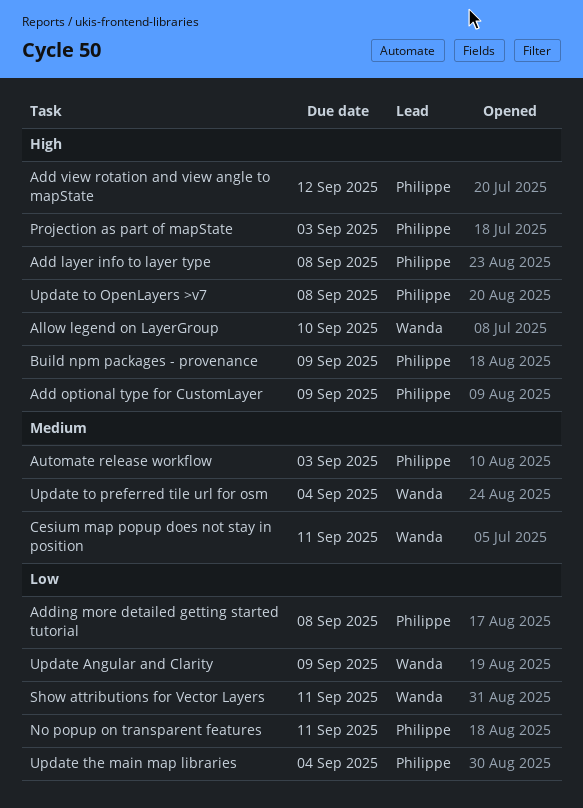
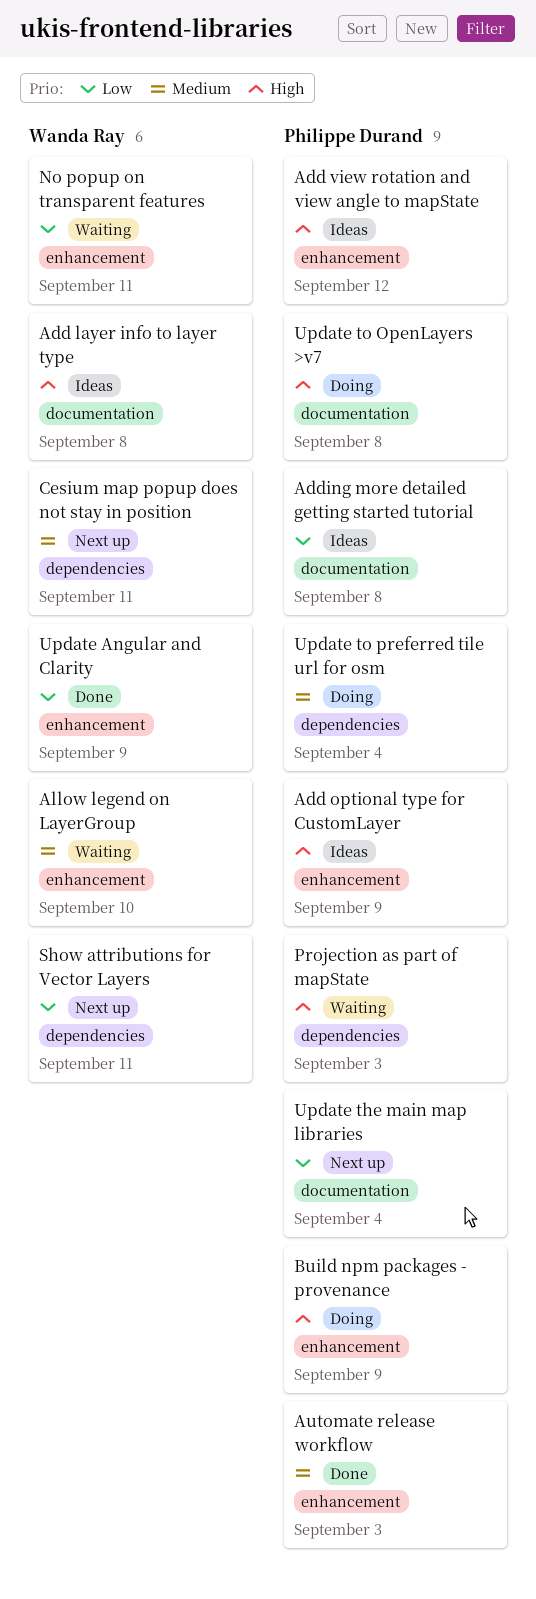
Add layer info to layer type, owner: Philippe Durand -> Wanda Ray
Allow legend on LayerGroup, priority: High -> Medium
No popup on transparent features, owner: Philippe Durand -> Wanda Ray
Update to preferred tile url for osm, owner: Wanda Ray -> Philippe Durand

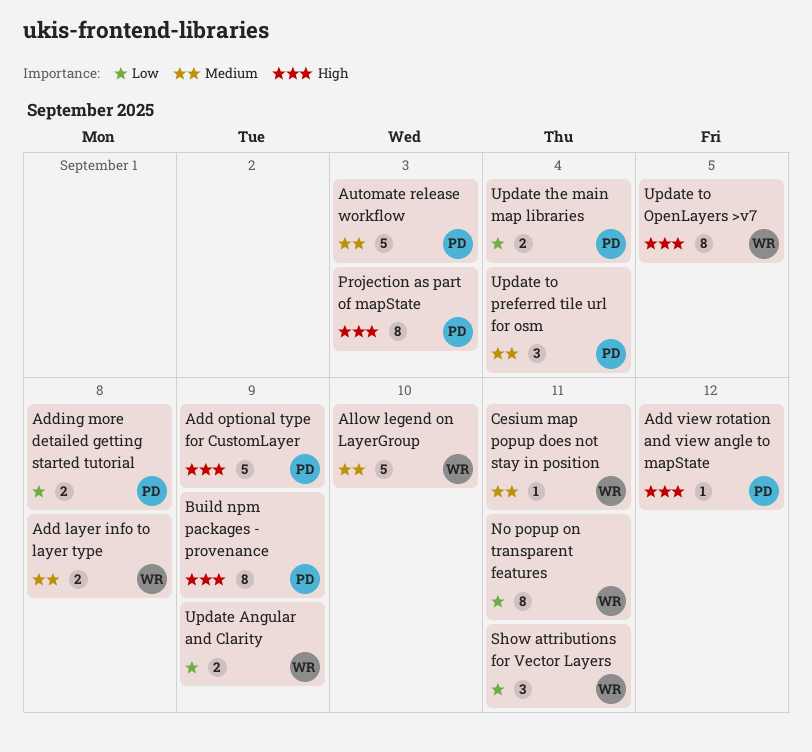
Add layer info to layer type, priority: High -> Medium
Update to OpenLayers >v7, owner: Philippe Durand -> Wanda Ray
Update to OpenLayers >v7, due: Sep 8 -> Sep 5

